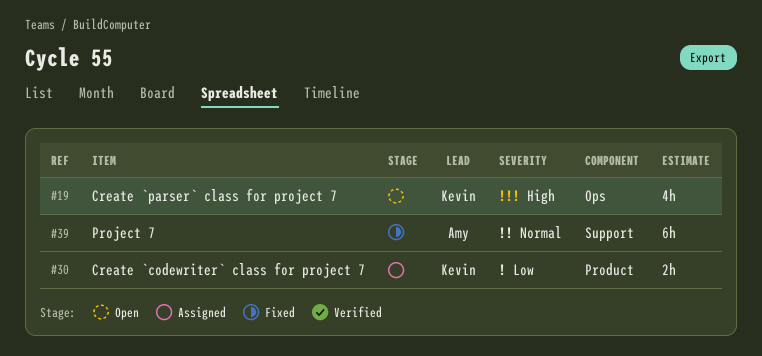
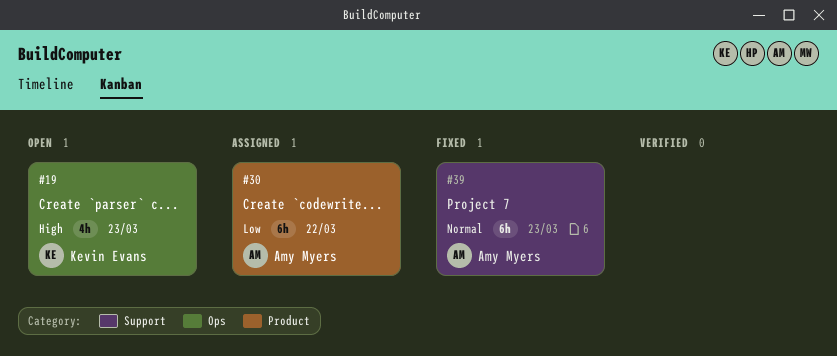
#30, owner: Kevin Evans -> Amy Myers
#30, estimate: 2h -> 6h

